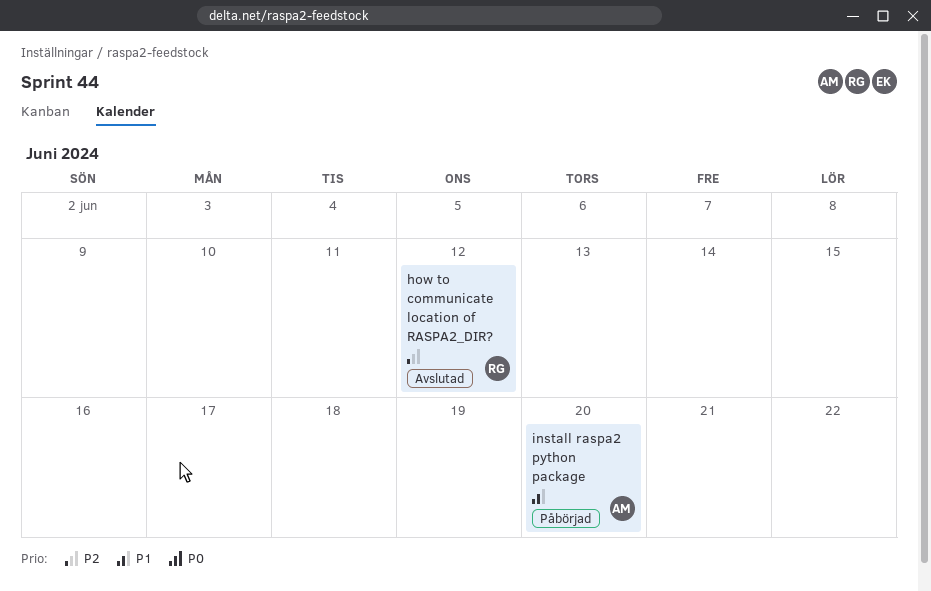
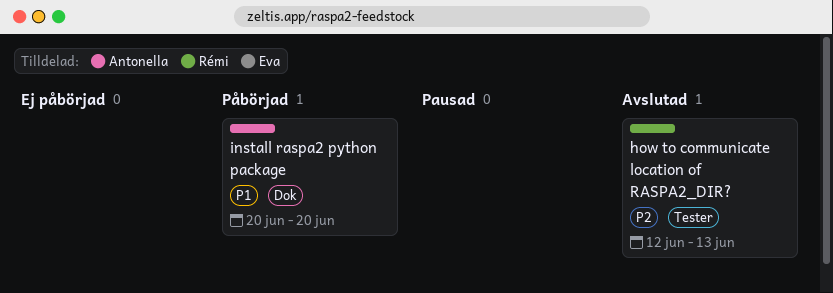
how to communicate location of RASPA2_DIR?, due: Jun 12 -> Jun 13

